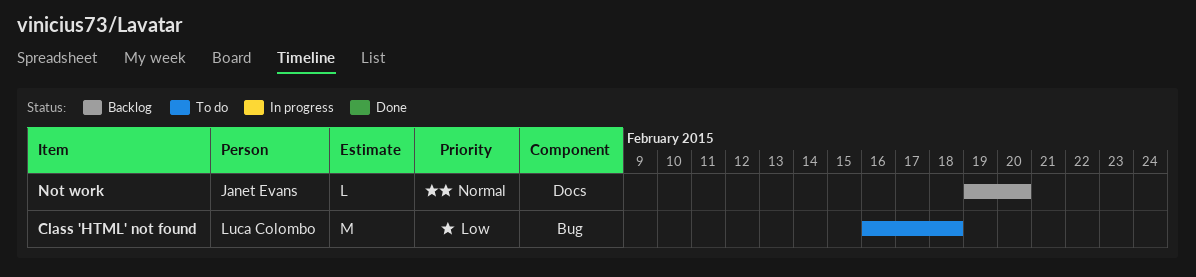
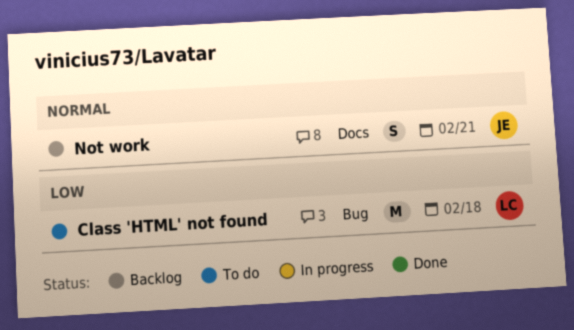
Not work, estimate: L -> S
Not work, due: Feb 20 -> Feb 21

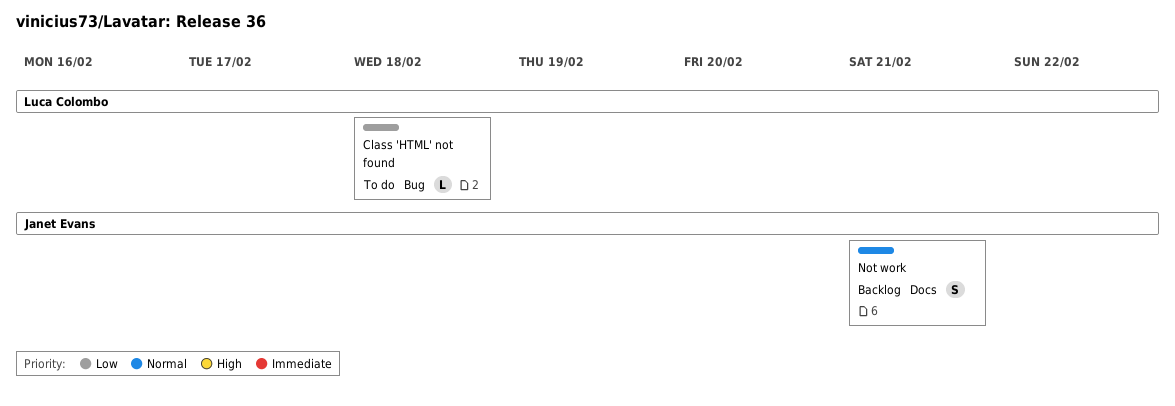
Class 'HTML' not found, estimate: M -> L

